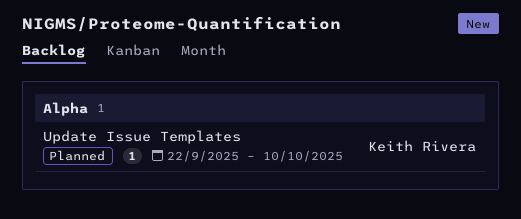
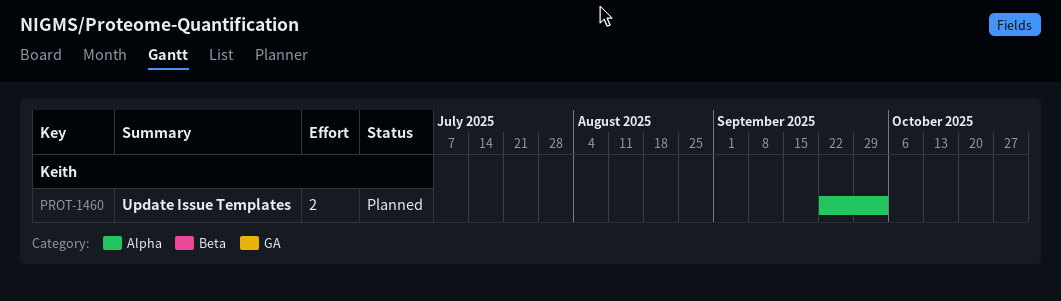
Update Issue Templates, estimate: 1 -> 2
Update Issue Templates, due: Oct 10 -> Oct 3

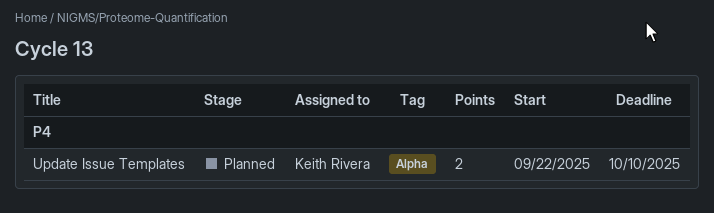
Update Issue Templates, due: Oct 3 -> Oct 10

